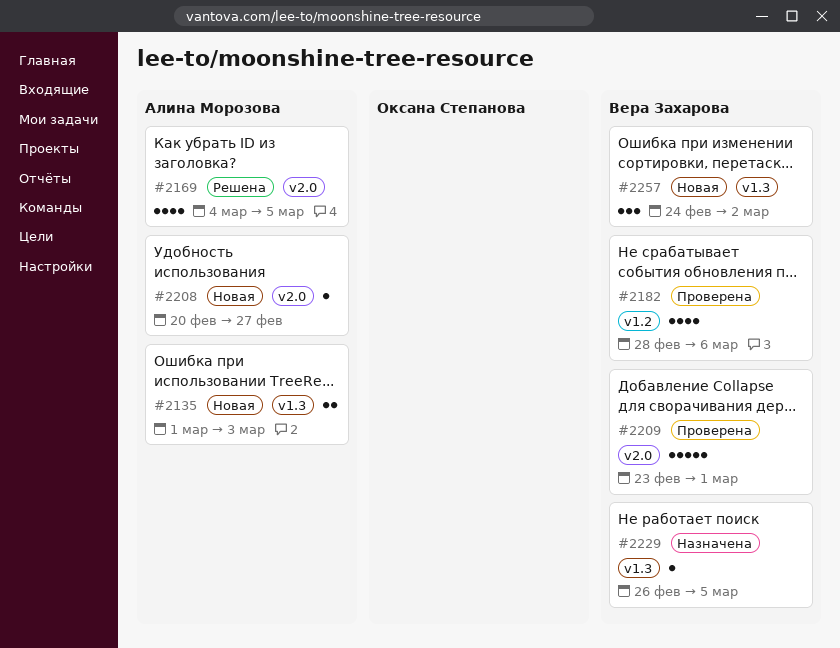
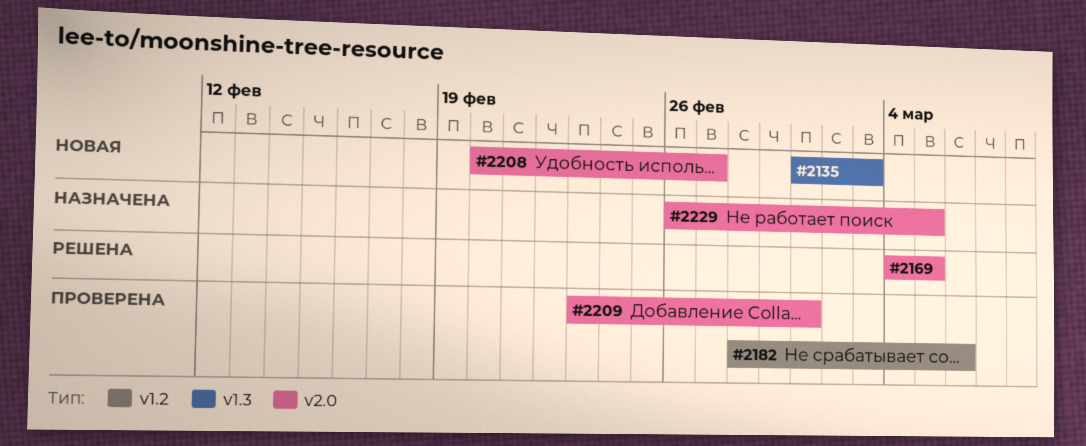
#2229, label: v1.3 -> v2.0
#2257: present -> none

